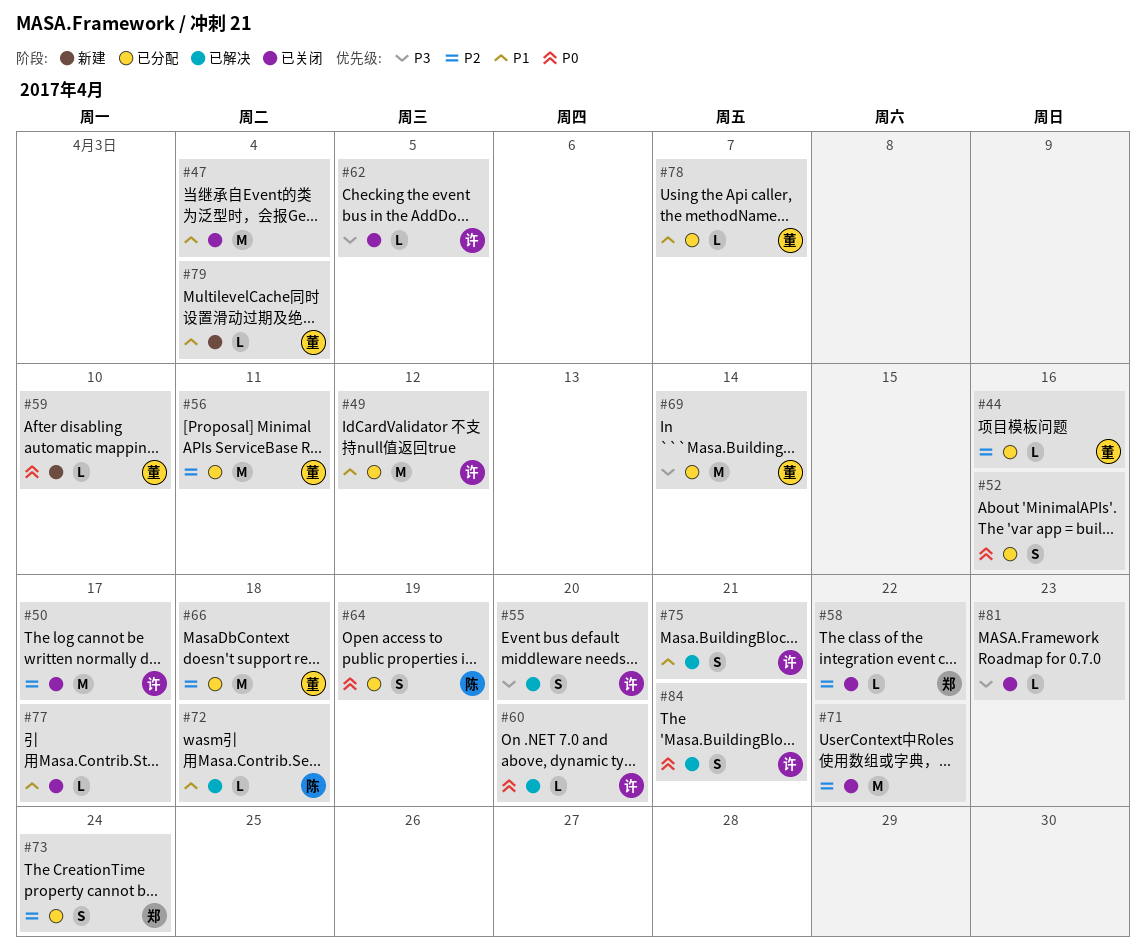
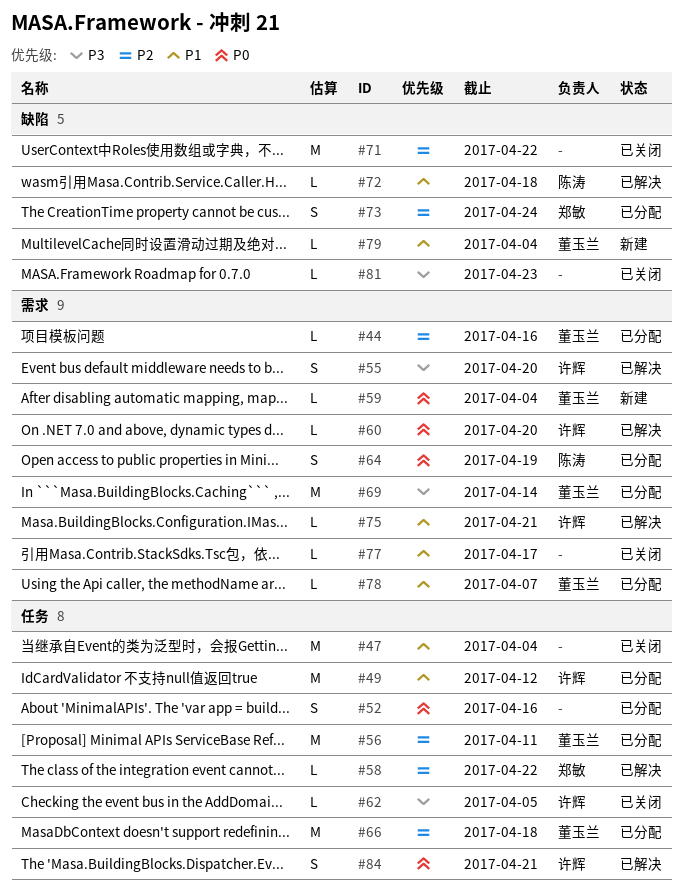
#50: present -> none
#58, status: 已关闭 -> 已解决
#59, due: Apr 10 -> Apr 4
#75, estimate: S -> L

